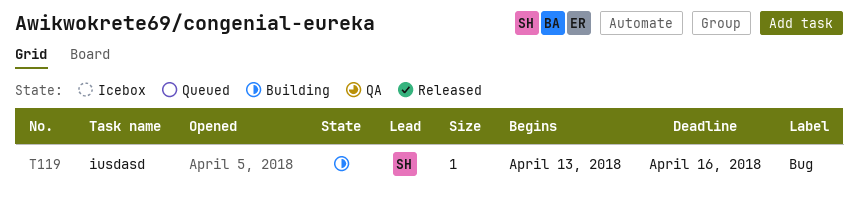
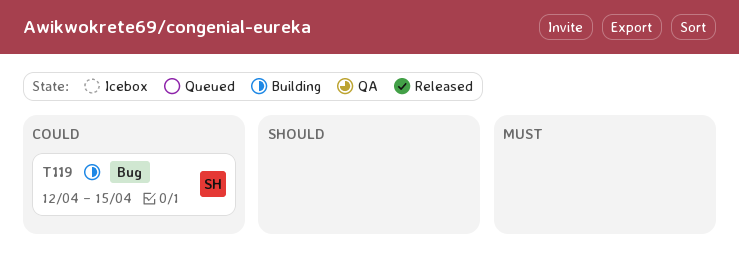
T119, start: Apr 13 -> Apr 12
T119, due: Apr 16 -> Apr 15

